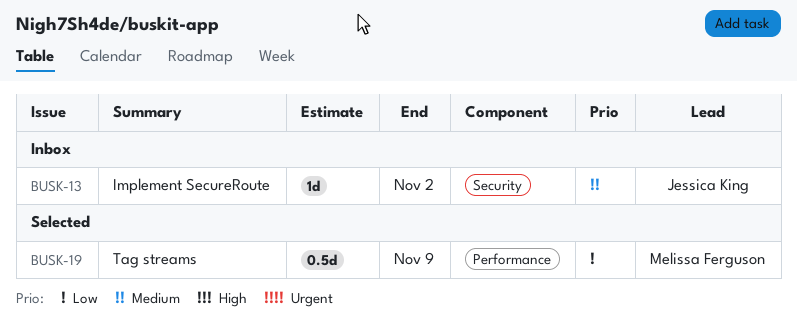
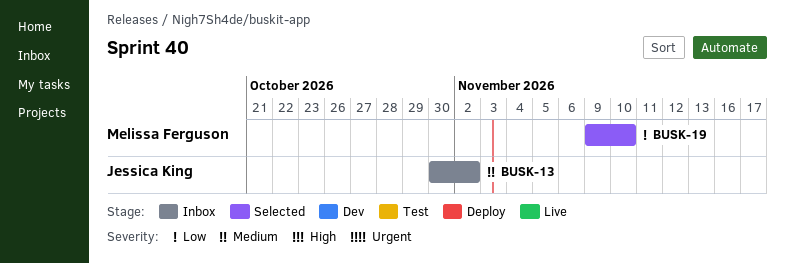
BUSK-19, due: Nov 9 -> Nov 10

